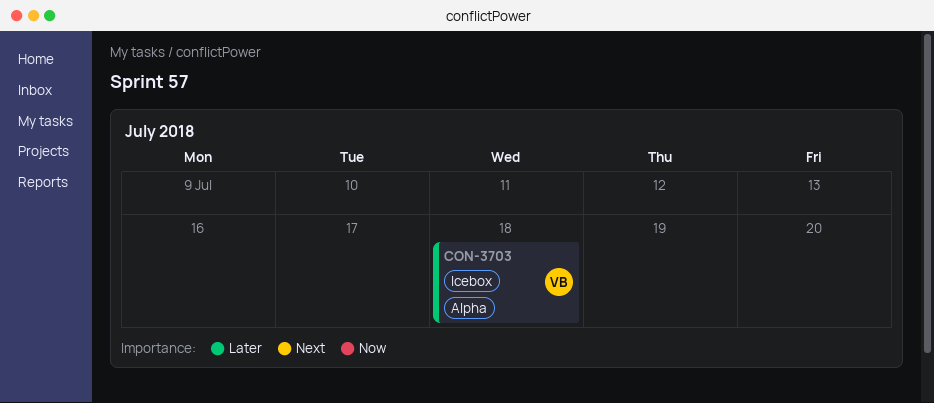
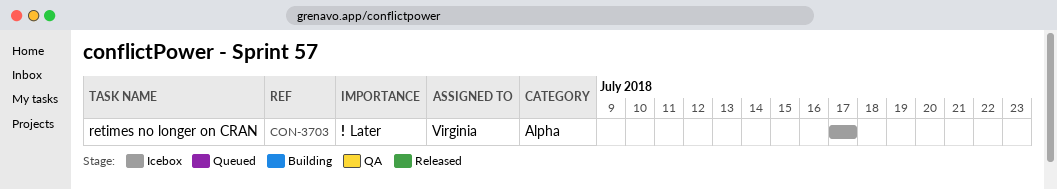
CON-3703, due: Jul 18 -> Jul 17

